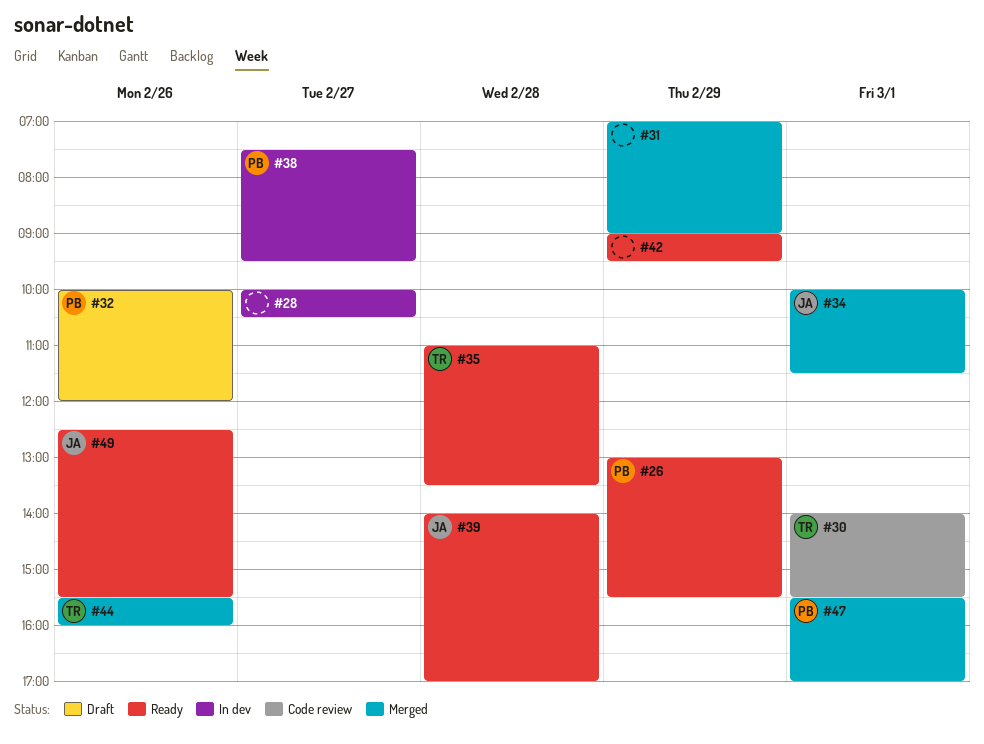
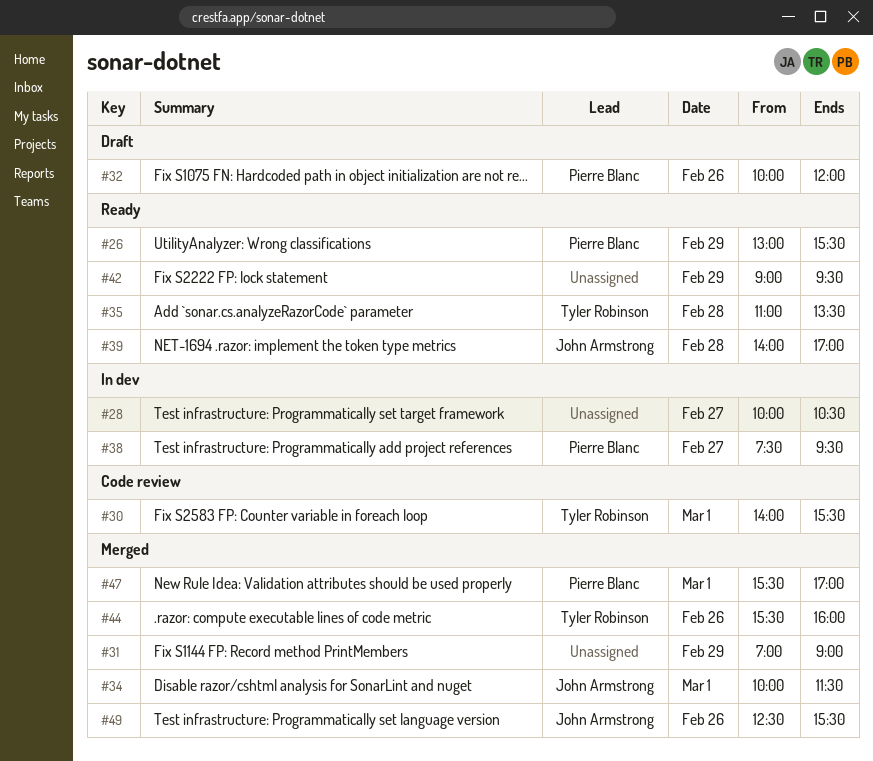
#49, status: Ready -> Merged

